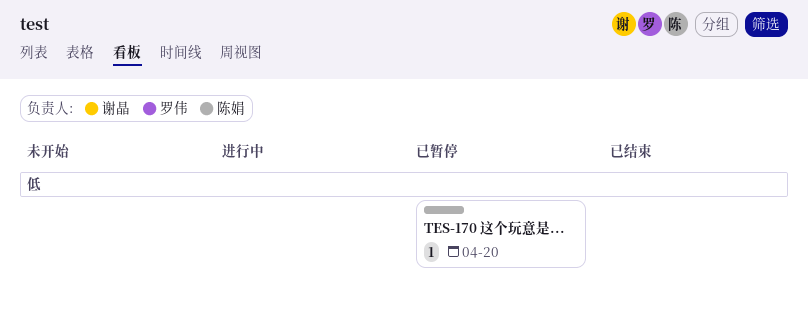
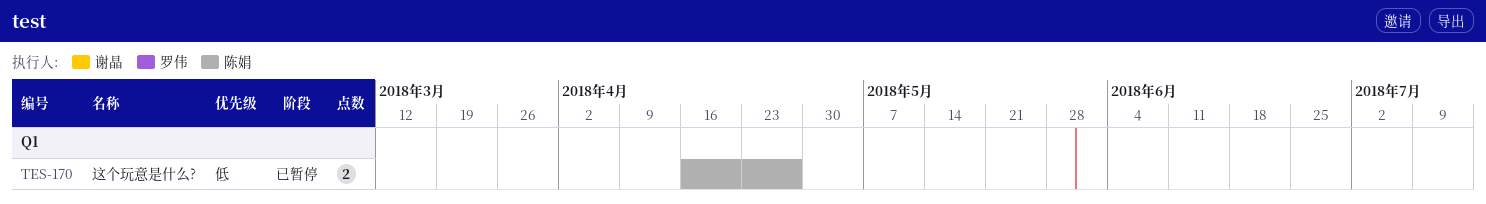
TES-170, estimate: 1 -> 2
TES-170, due: Apr 20 -> Apr 27

